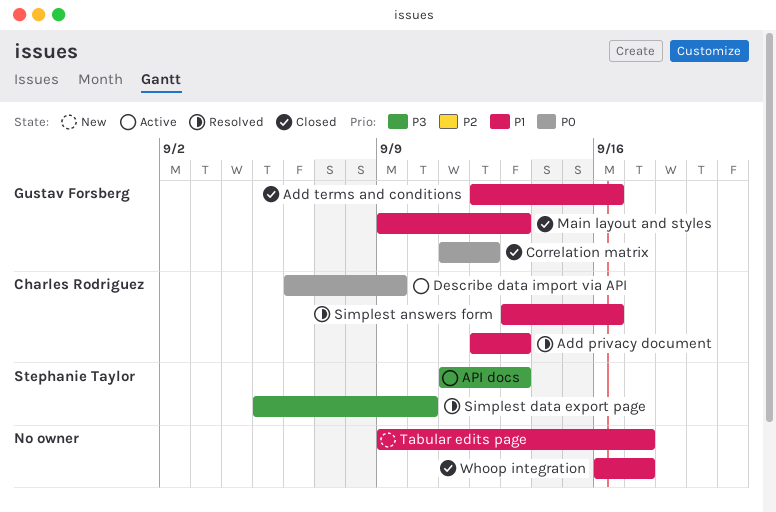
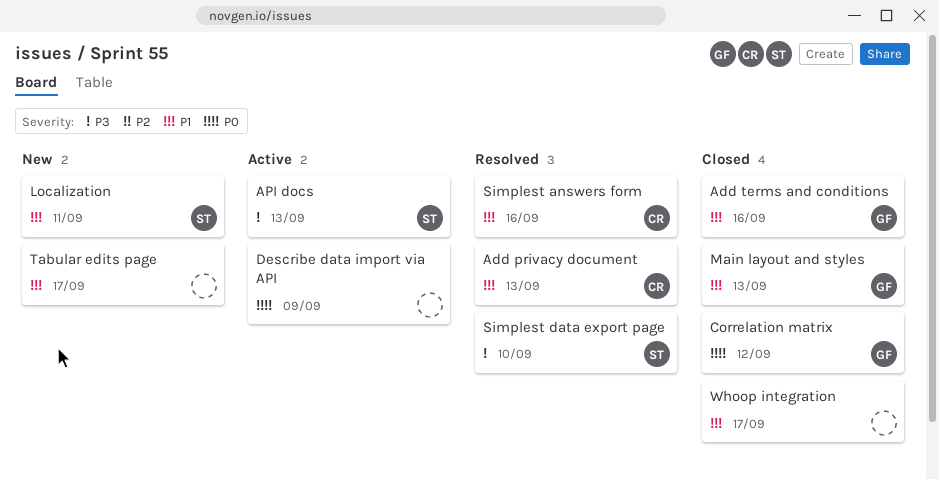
Describe data import via API, owner: Charles Rodriguez -> none
Localization: none -> present

